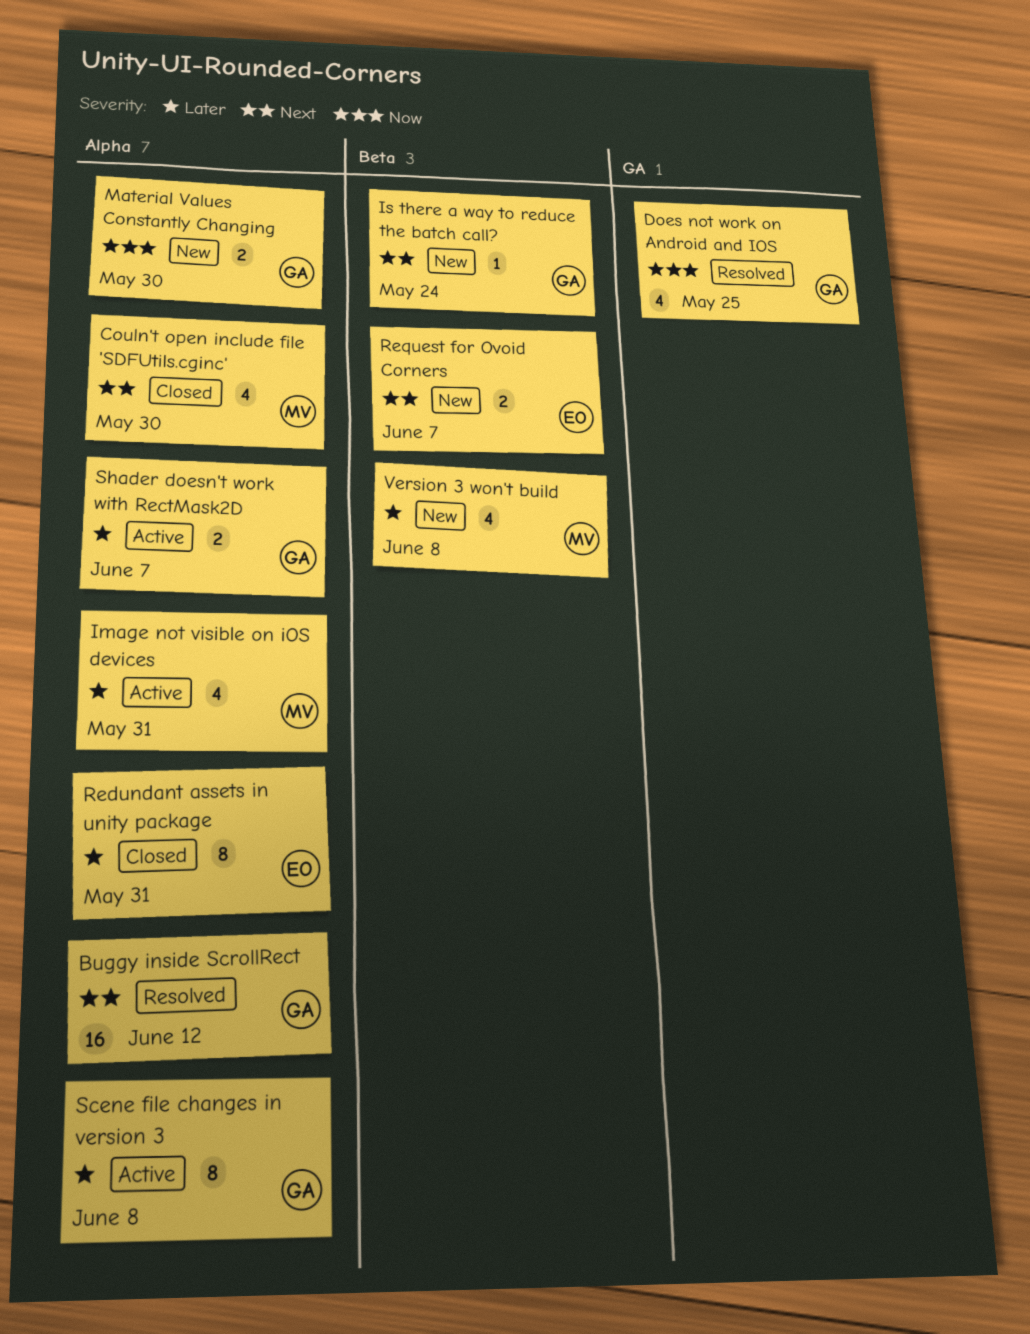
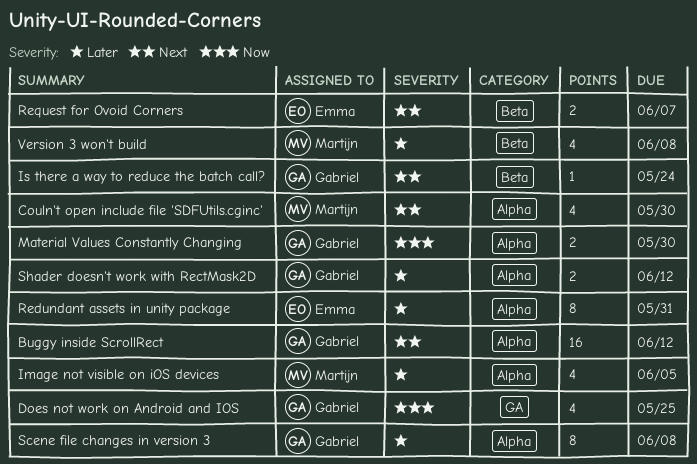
Image not visible on iOS devices, due: May 31 -> Jun 5
Shader doesn't work with RectMask2D, due: Jun 7 -> Jun 12

